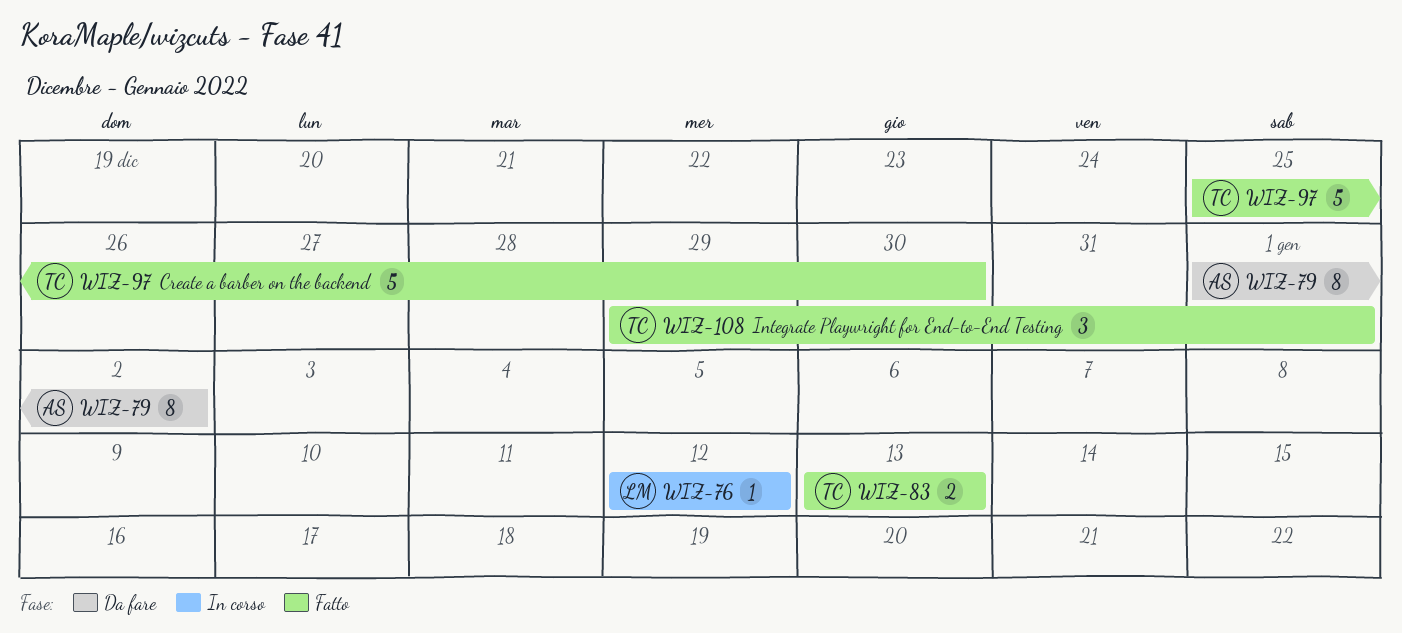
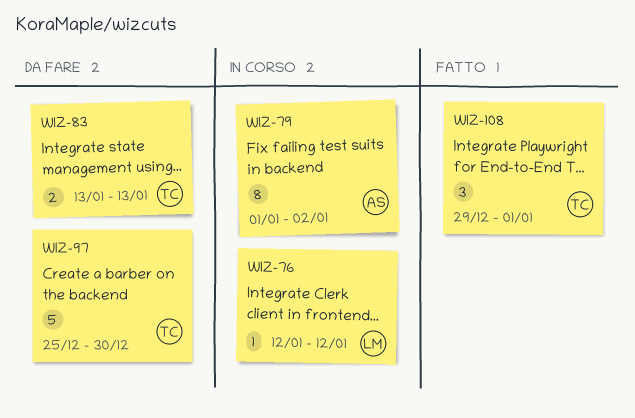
WIZ-79, status: Da fare -> In corso
WIZ-83, status: Fatto -> Da fare
WIZ-97, status: Fatto -> Da fare

